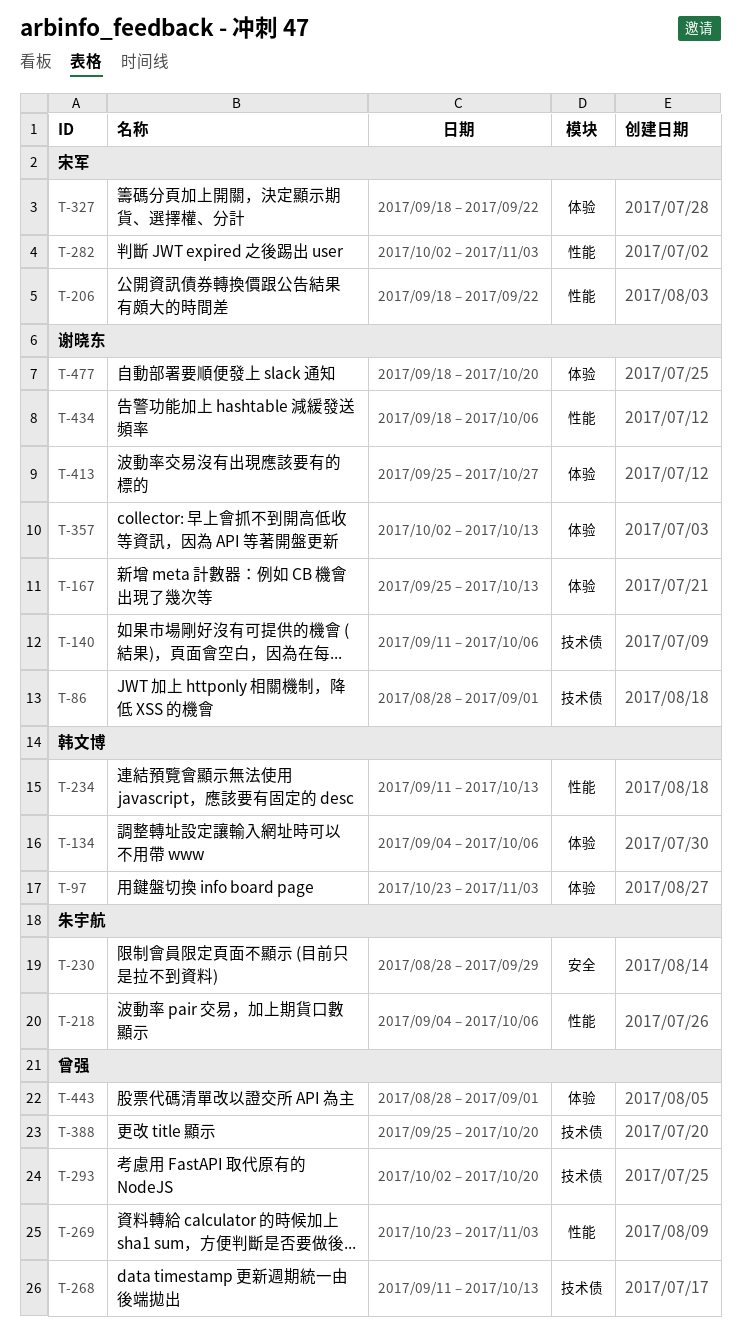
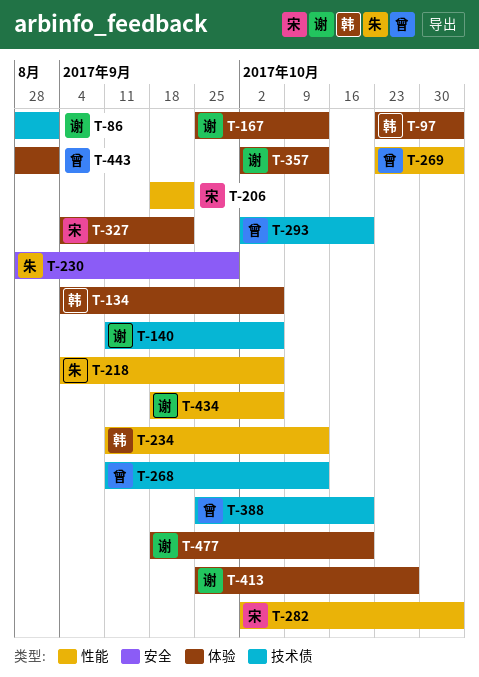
T-327, start: Sep 18 -> Sep 4

